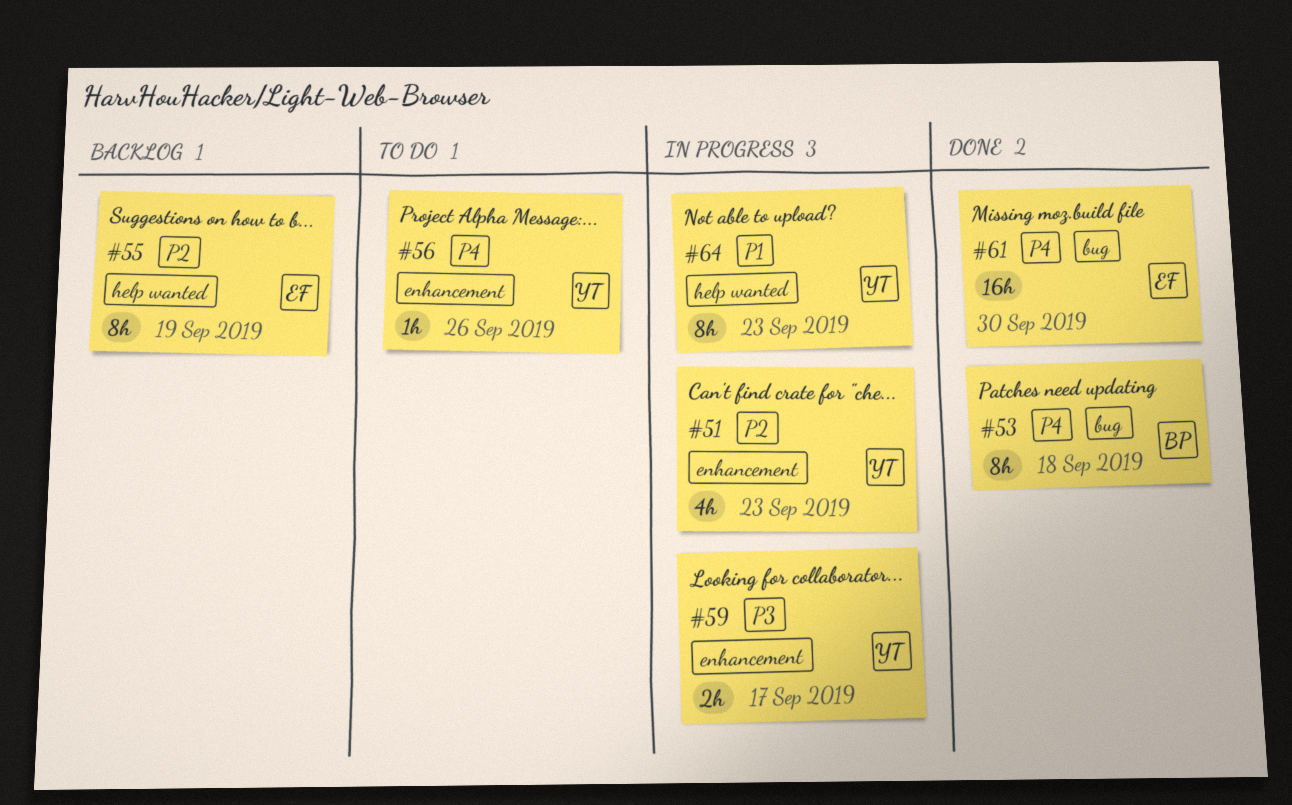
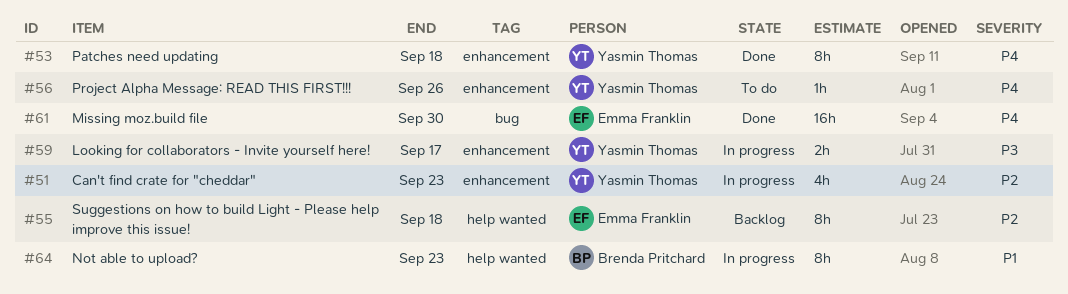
#53, owner: Brenda Pritchard -> Yasmin Thomas
#53, label: bug -> enhancement
#55, due: Sep 19 -> Sep 18
#64, owner: Yasmin Thomas -> Brenda Pritchard

